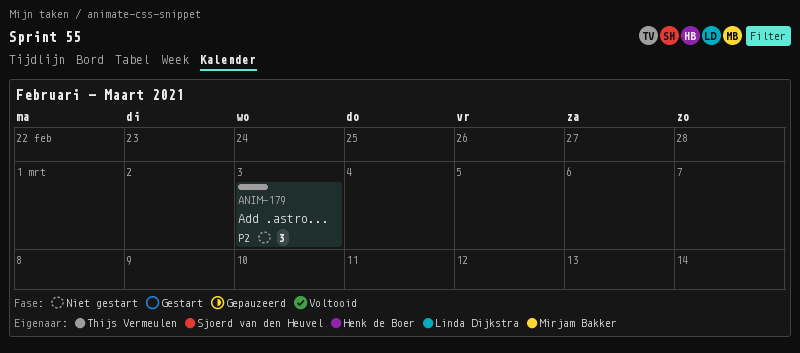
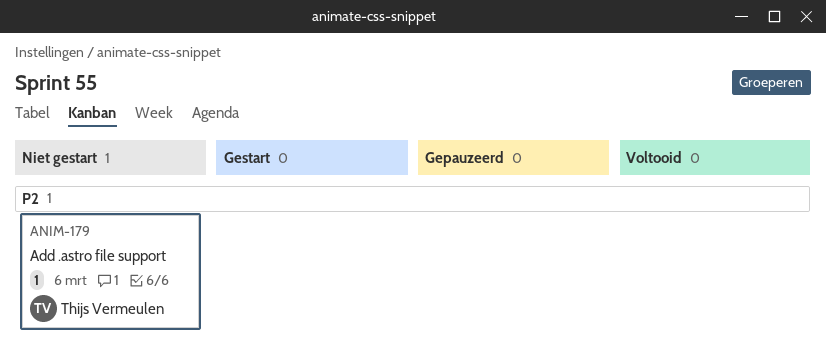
ANIM-179, estimate: 3 -> 1
ANIM-179, due: Mar 3 -> Mar 6

